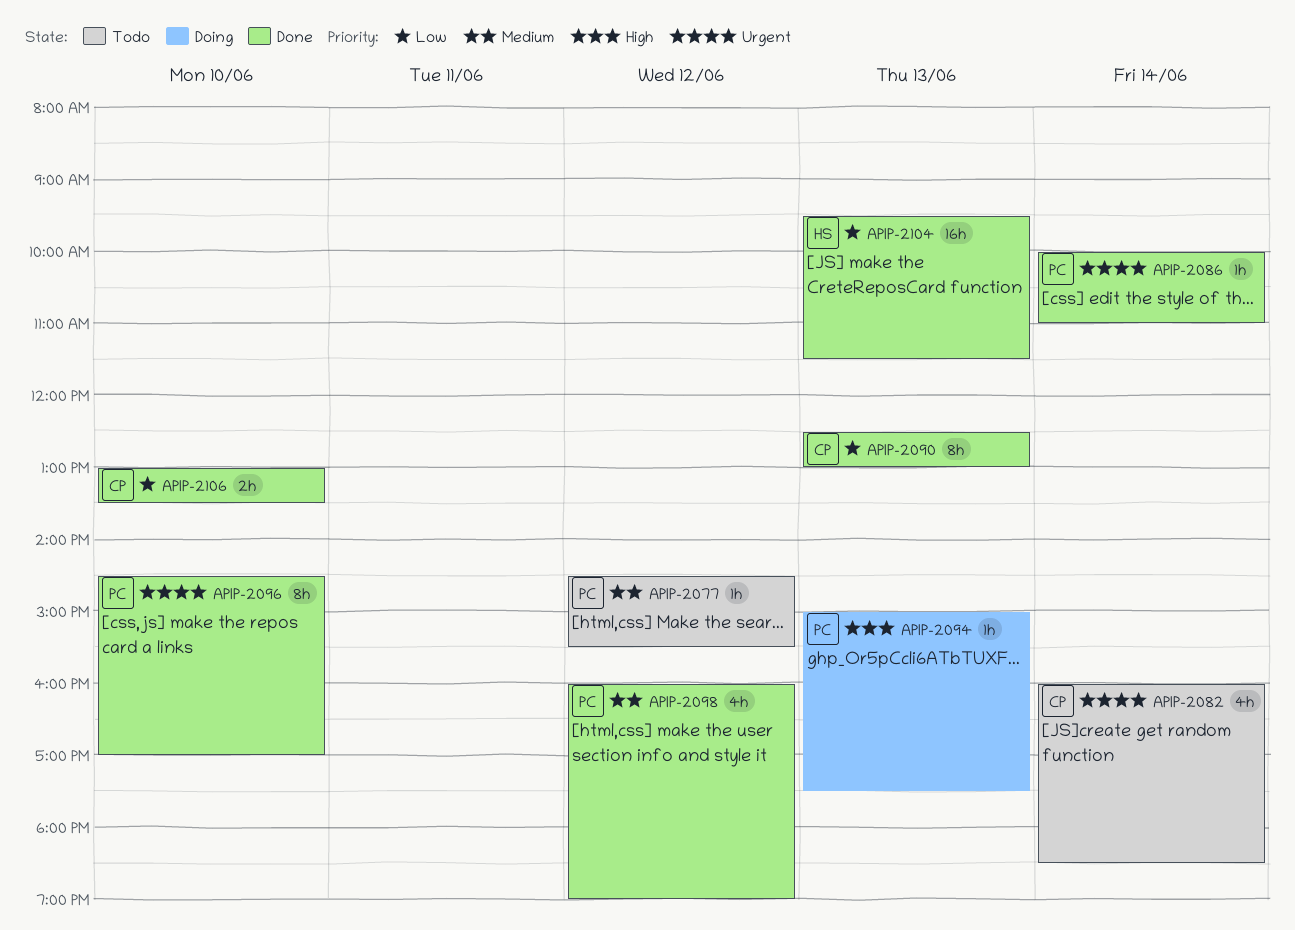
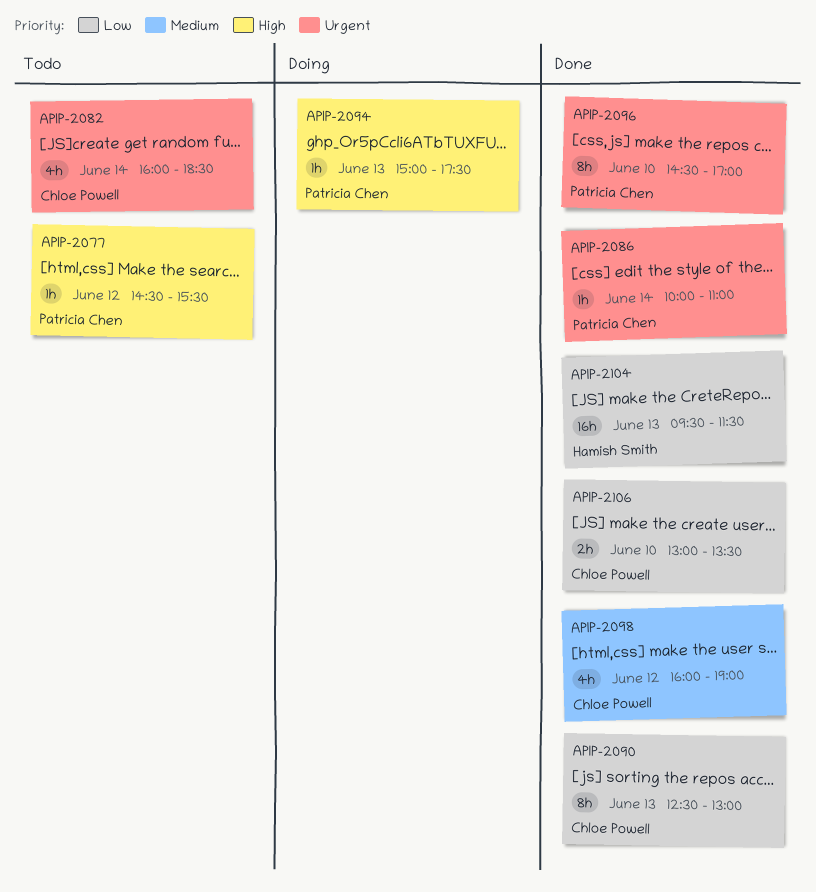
APIP-2077, priority: Medium -> High
APIP-2098, owner: Patricia Chen -> Chloe Powell

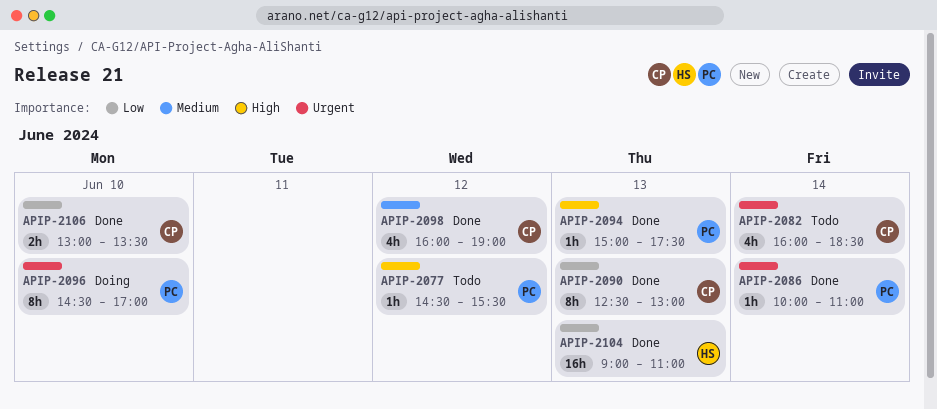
APIP-2094, status: Doing -> Done
APIP-2096, status: Done -> Doing
APIP-2104, begins: 09:30 -> 09:00
APIP-2104, ends: 11:30 -> 11:00

